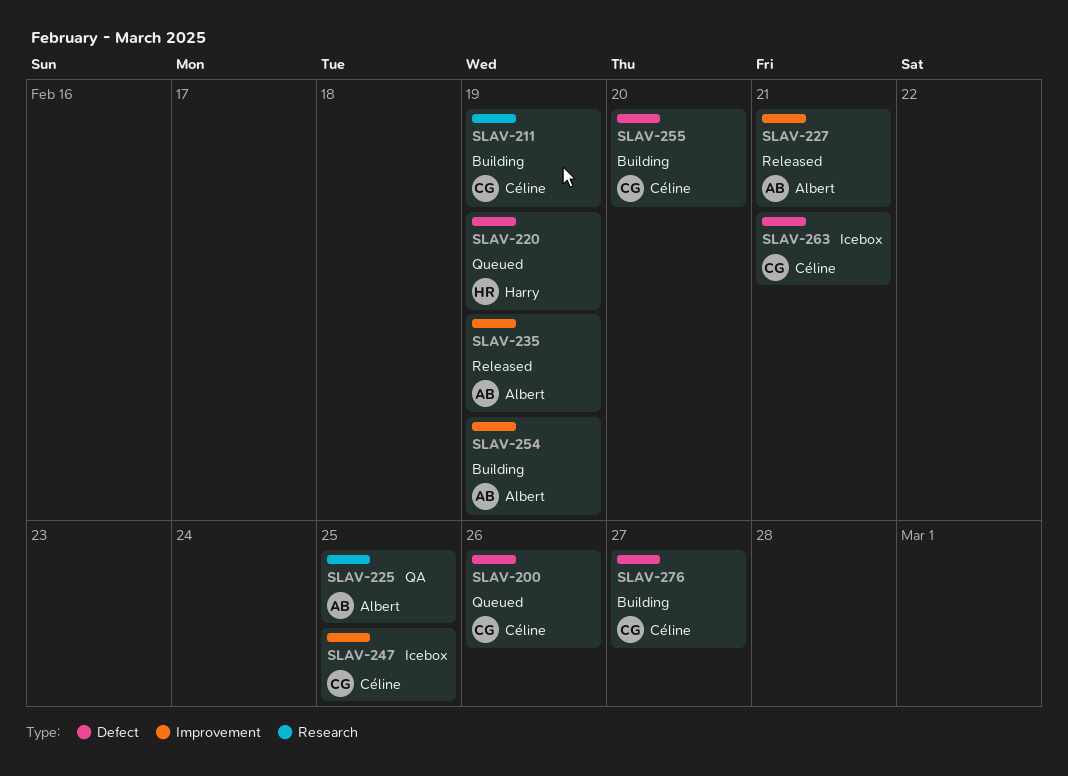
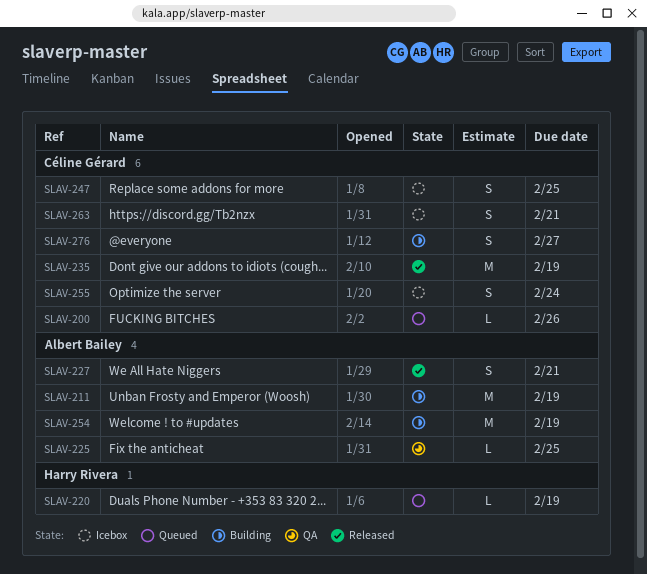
SLAV-211, owner: Céline Gérard -> Albert Bailey
SLAV-235, owner: Albert Bailey -> Céline Gérard
SLAV-255, status: Building -> Icebox
SLAV-255, due: Feb 20 -> Feb 24

